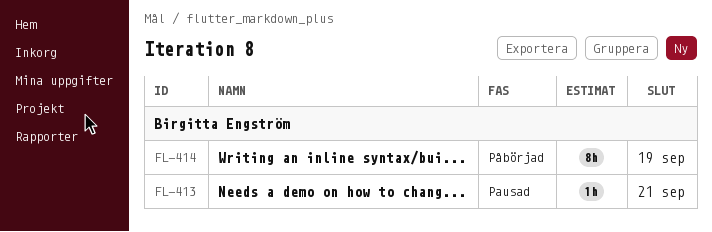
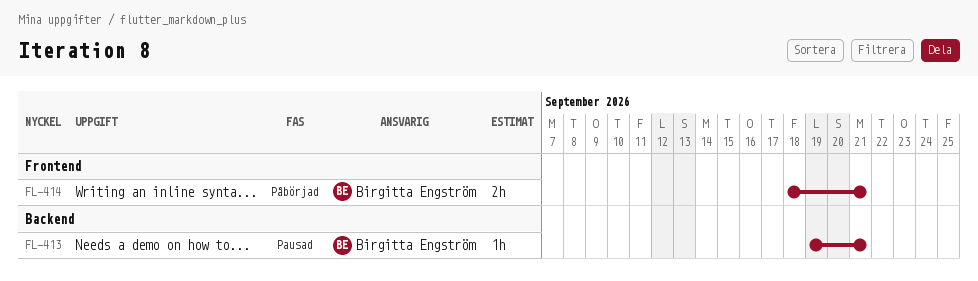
FL-414, estimate: 8h -> 2h
FL-414, due: Sep 19 -> Sep 21

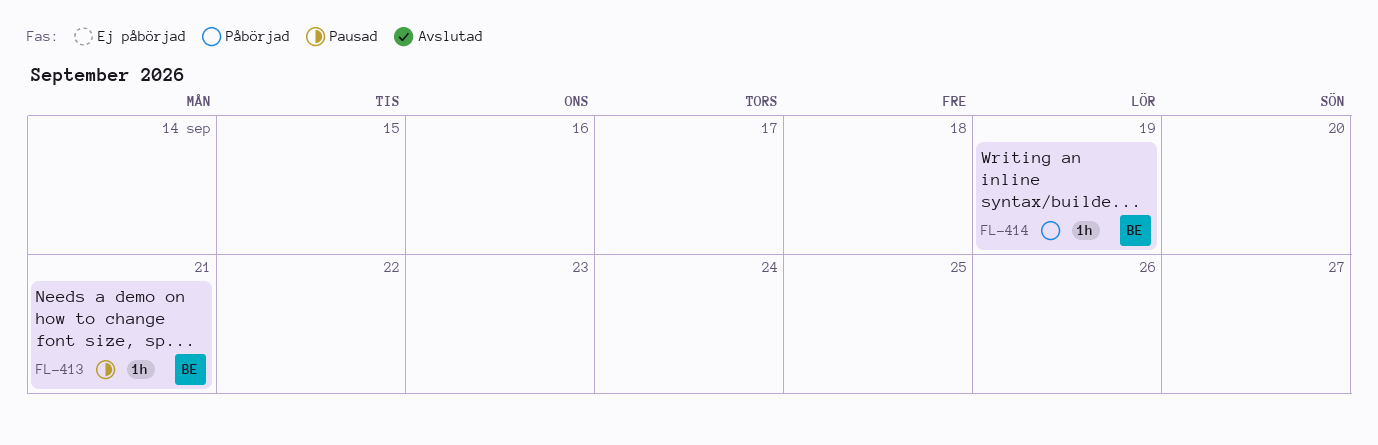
FL-414, estimate: 2h -> 1h
FL-414, due: Sep 21 -> Sep 19

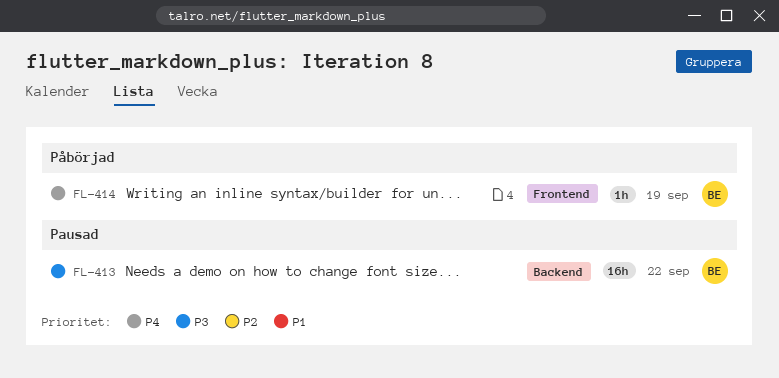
FL-413, estimate: 1h -> 16h
FL-413, due: Sep 21 -> Sep 22

